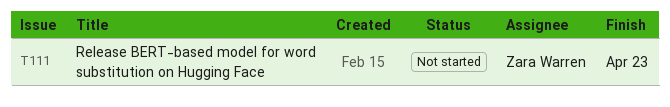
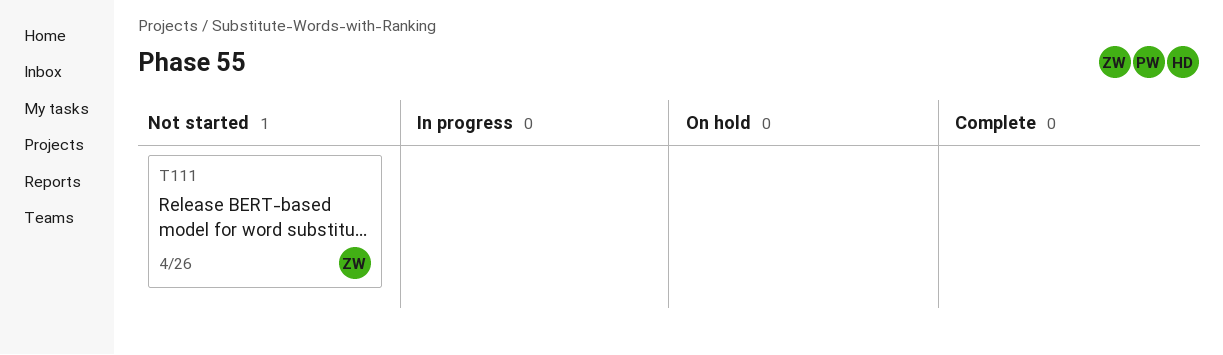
T111, due: Apr 23 -> Apr 26

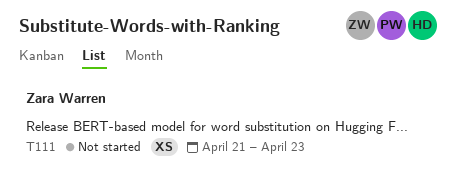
T111, due: Apr 26 -> Apr 23

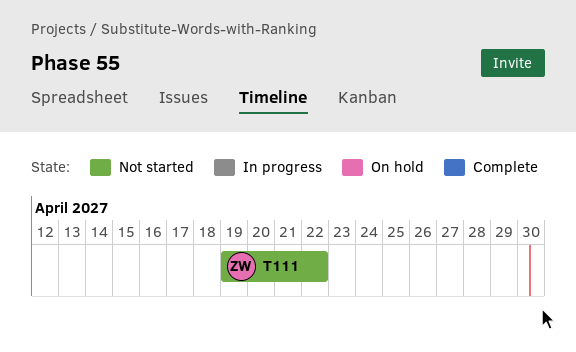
T111, start: Apr 21 -> Apr 19
T111, due: Apr 23 -> Apr 22

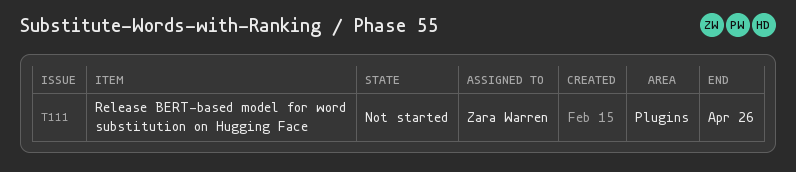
T111, due: Apr 22 -> Apr 26

